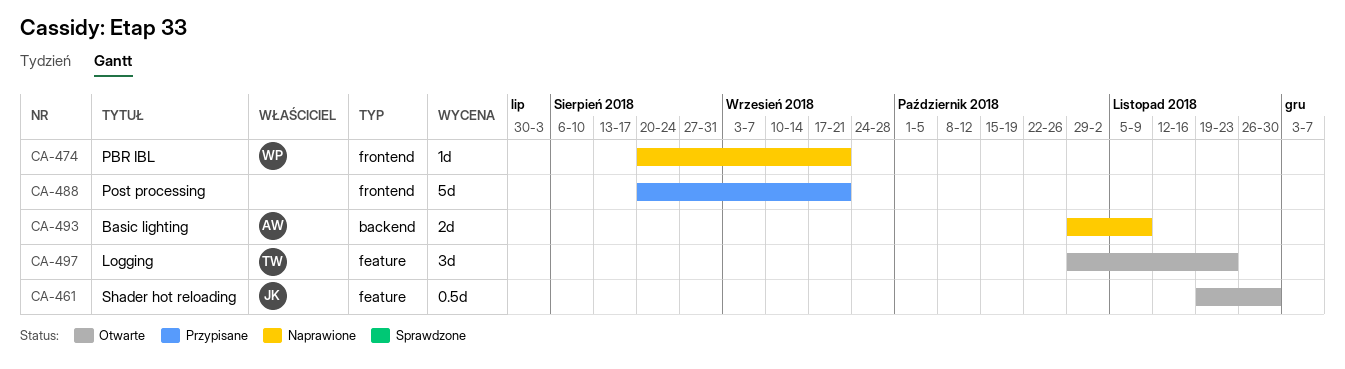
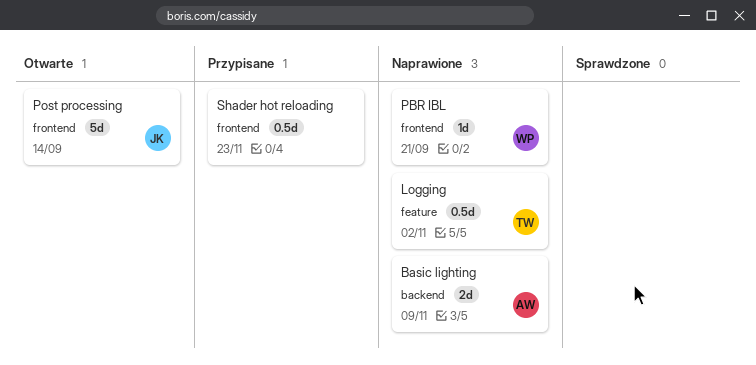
Logging, status: Otwarte -> Naprawione
Logging, estimate: 3d -> 0.5d
Logging, due: Nov 23 -> Nov 2
Post processing, status: Przypisane -> Otwarte
Post processing, owner: none -> JK
Post processing, due: Sep 21 -> Sep 14
Shader hot reloading, status: Otwarte -> Przypisane
Shader hot reloading, owner: JK -> none
Shader hot reloading, label: feature -> frontend
Shader hot reloading, due: Nov 30 -> Nov 23

